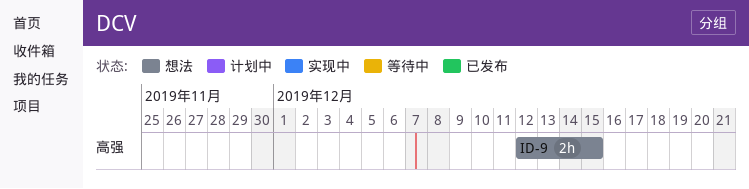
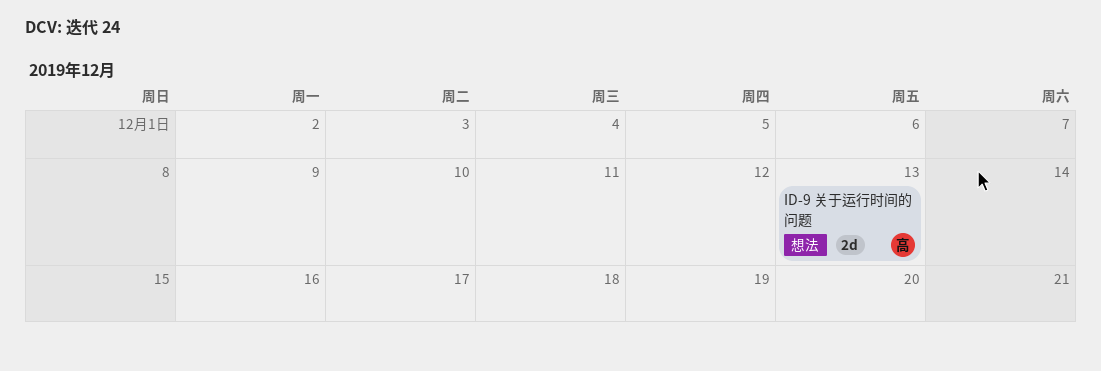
ID-9, estimate: 2h -> 2d
ID-9, due: Dec 15 -> Dec 13

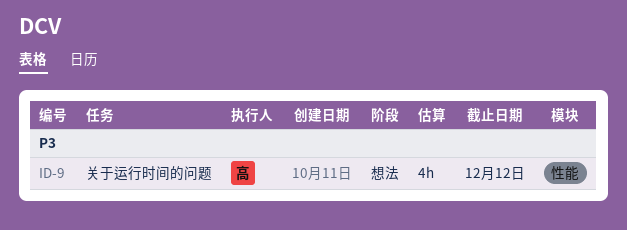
ID-9, estimate: 2d -> 4h
ID-9, due: Dec 13 -> Dec 12

